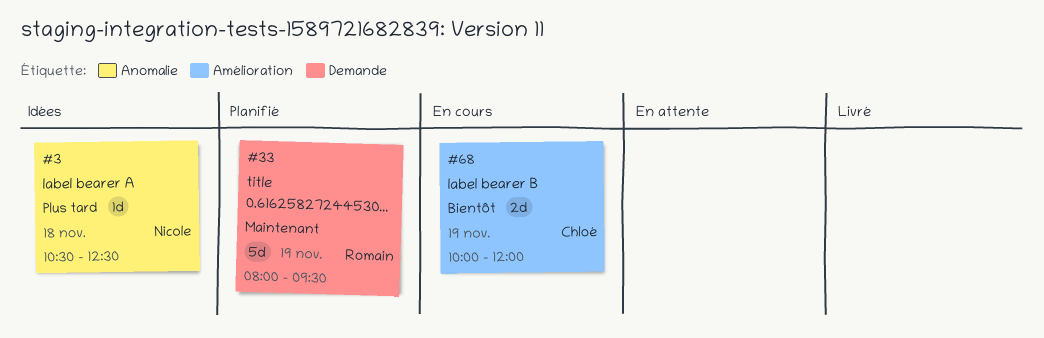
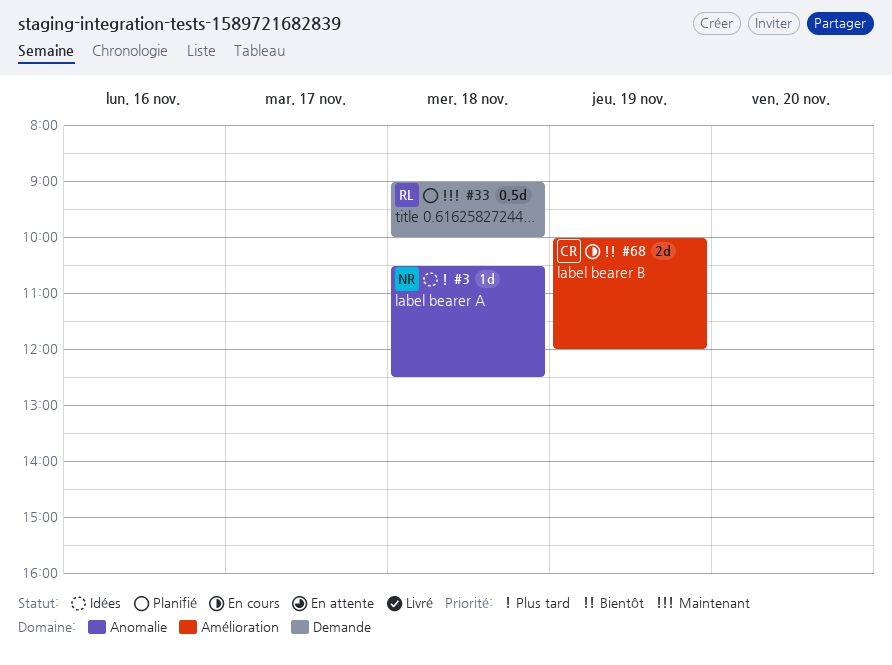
#33, estimate: 5d -> 0.5d
#33, day: Nov 19 -> Nov 18
#33, begins: 08:00 -> 09:00
#33, ends: 09:30 -> 10:00

